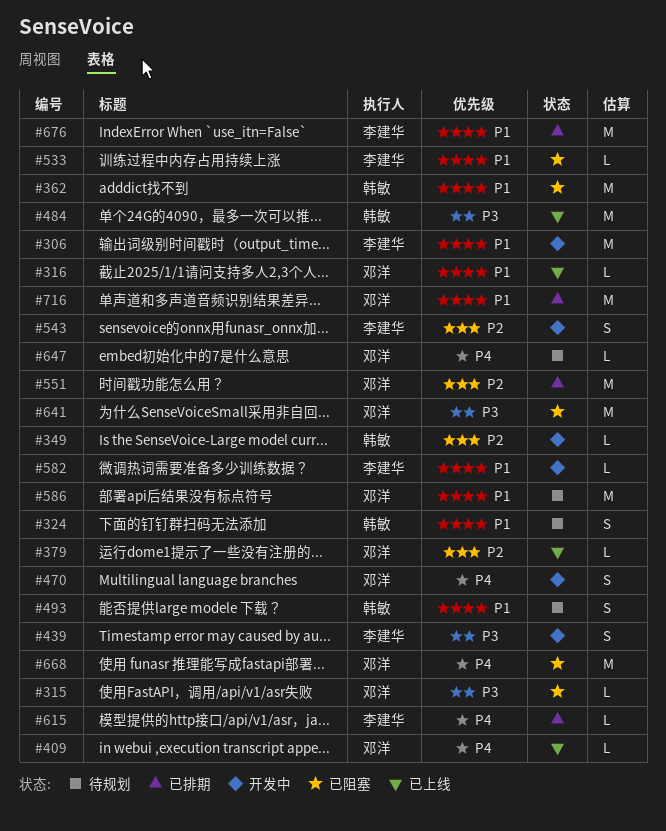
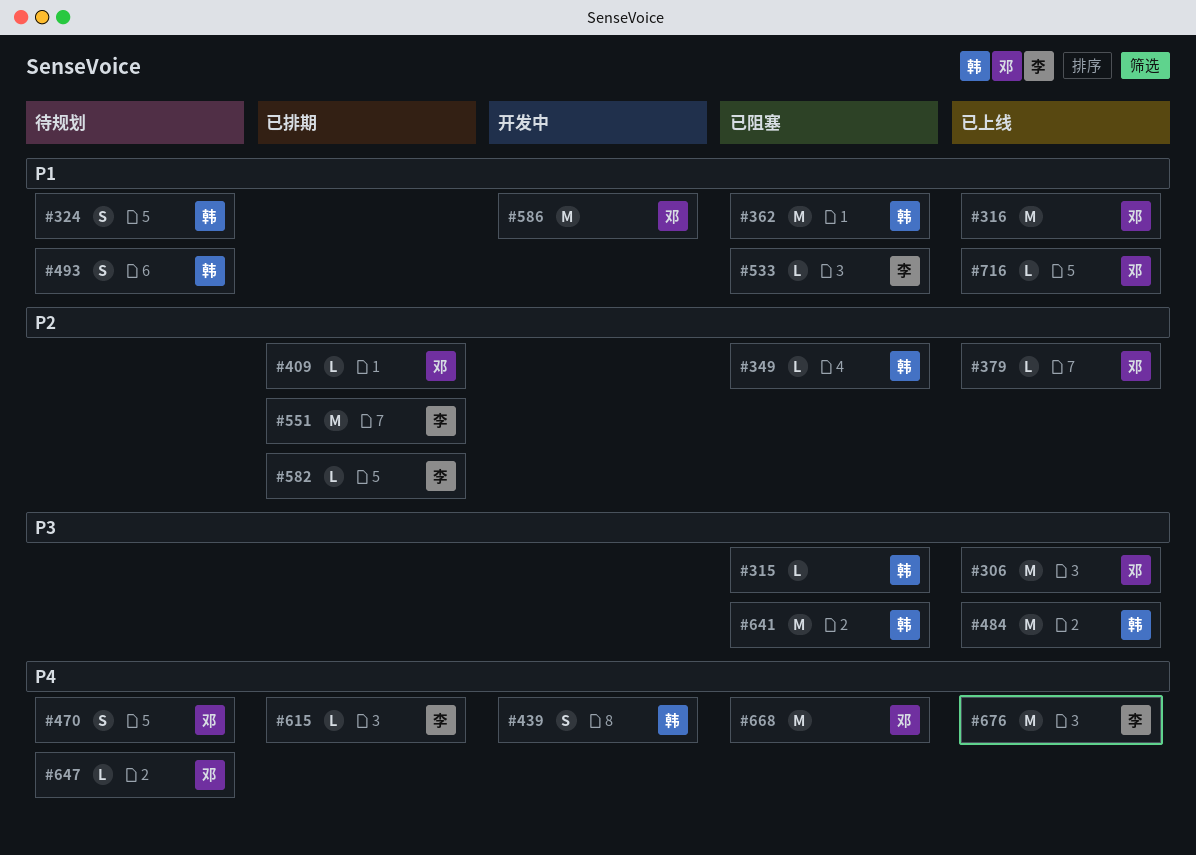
#306, status: 开发中 -> 已上线
#306, owner: 李建华 -> 邓洋
#306, priority: P1 -> P3
#315, owner: 邓洋 -> 韩敏
#316, estimate: L -> M
#349, status: 开发中 -> 已阻塞
#409, status: 已上线 -> 已排期
#409, priority: P4 -> P2
#439, owner: 李建华 -> 韩敏
#439, priority: P3 -> P4
#470, status: 开发中 -> 待规划
#543: present -> none
#551, owner: 邓洋 -> 李建华
#582, status: 开发中 -> 已排期
#582, priority: P1 -> P2
#586, status: 待规划 -> 开发中
#641, owner: 邓洋 -> 韩敏
#676, status: 已排期 -> 已上线
#676, priority: P1 -> P4
#716, status: 已排期 -> 已上线
#716, estimate: M -> L

